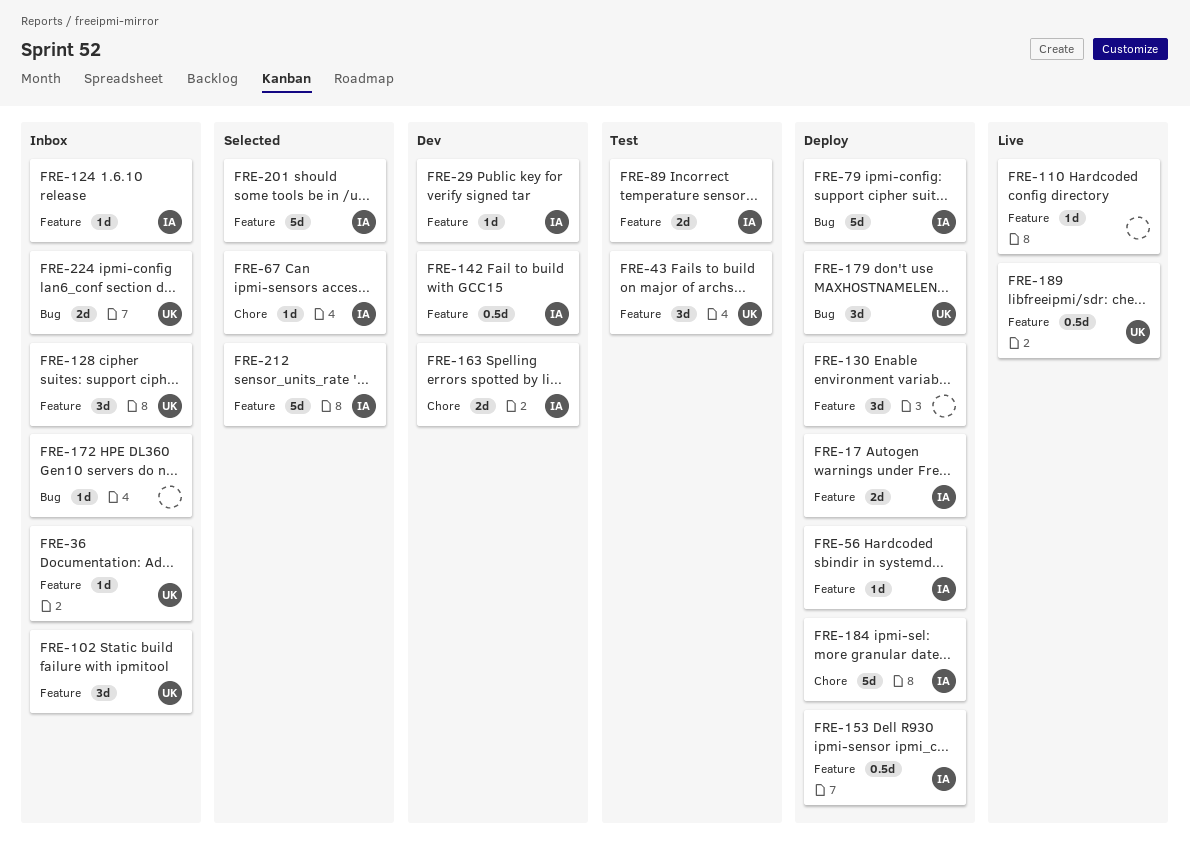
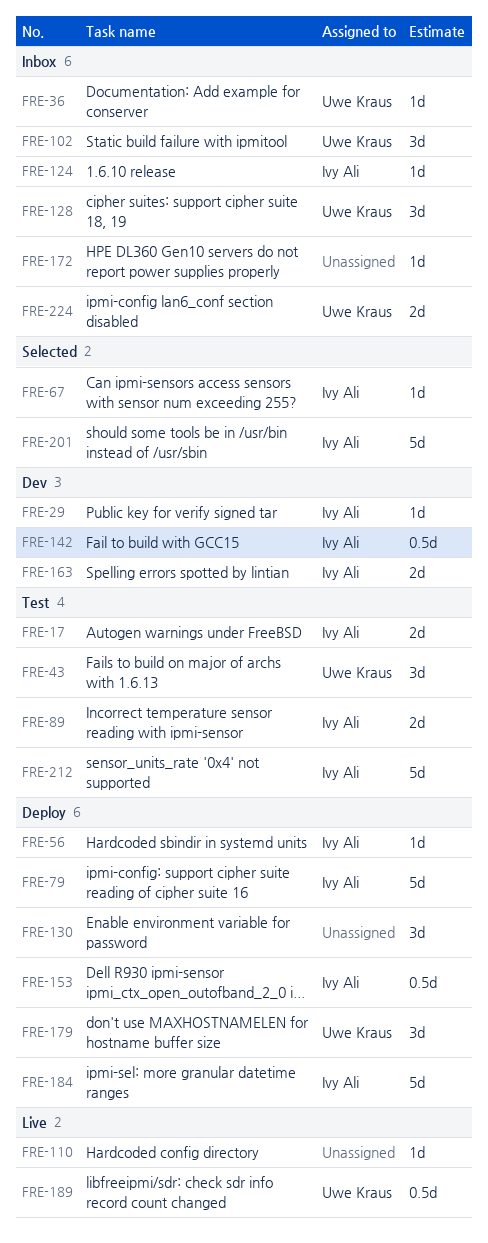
FRE-17, status: Deploy -> Test
FRE-212, status: Selected -> Test

